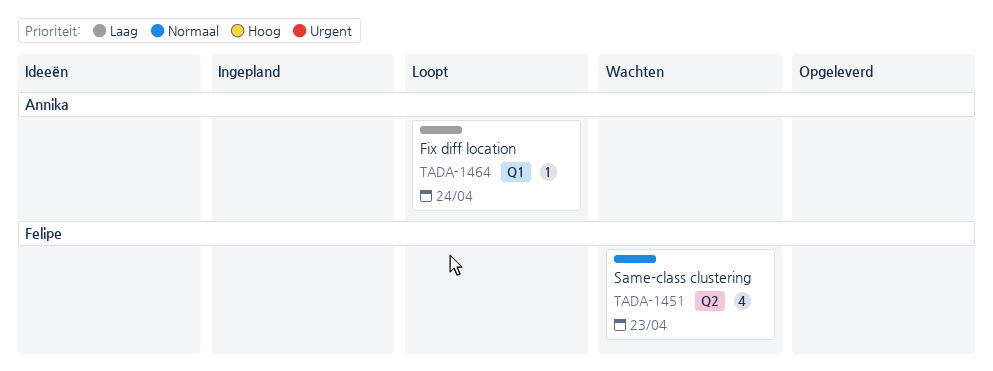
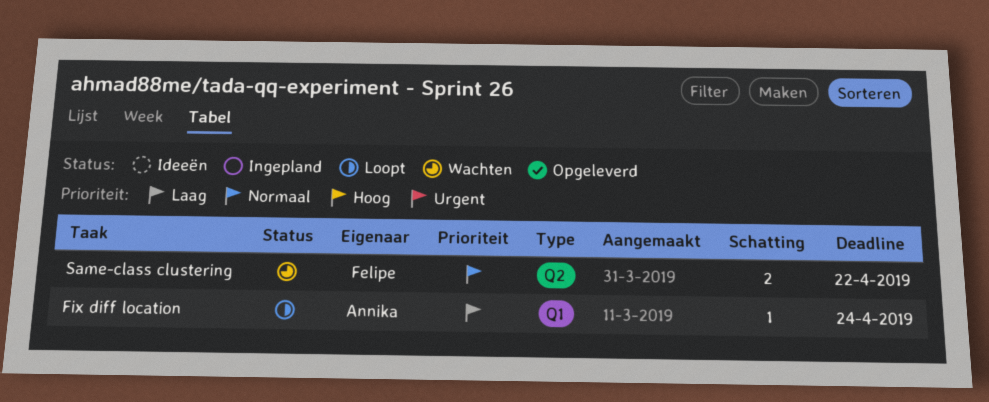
Same-class clustering, estimate: 4 -> 2
Same-class clustering, due: Apr 23 -> Apr 22

